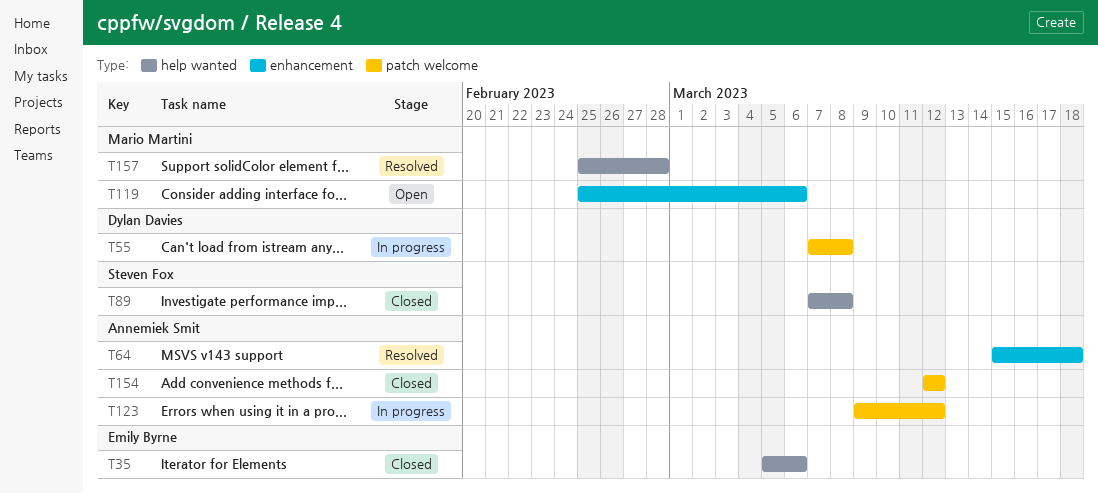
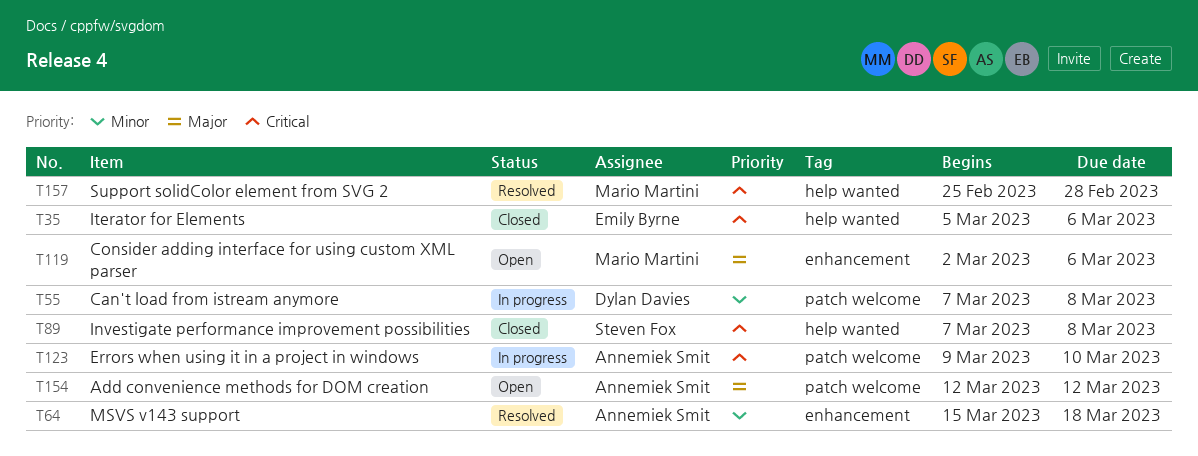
T119, start: Feb 25 -> Mar 2
T123, due: Mar 12 -> Mar 10
T154, status: Closed -> Open

